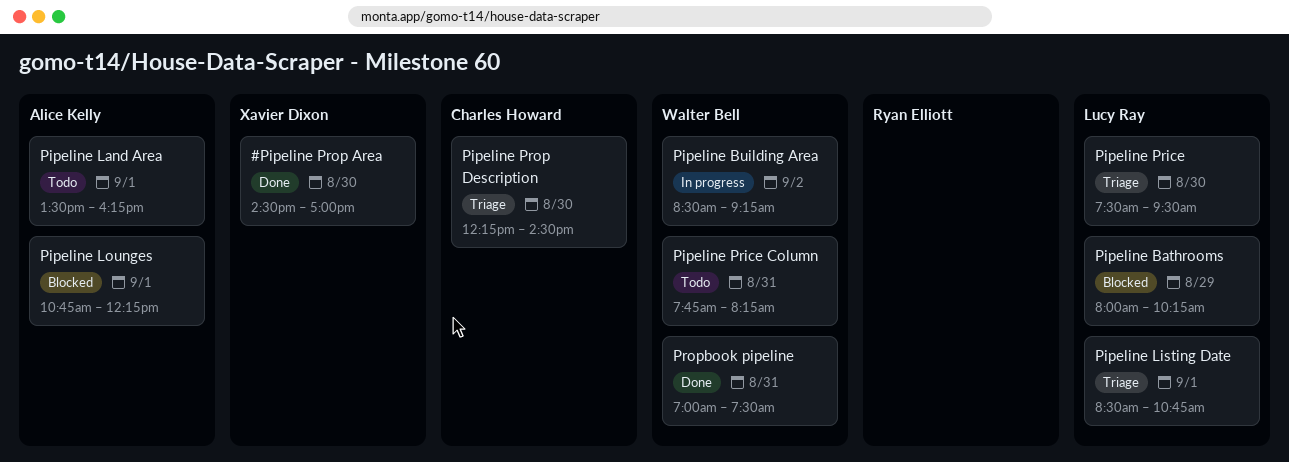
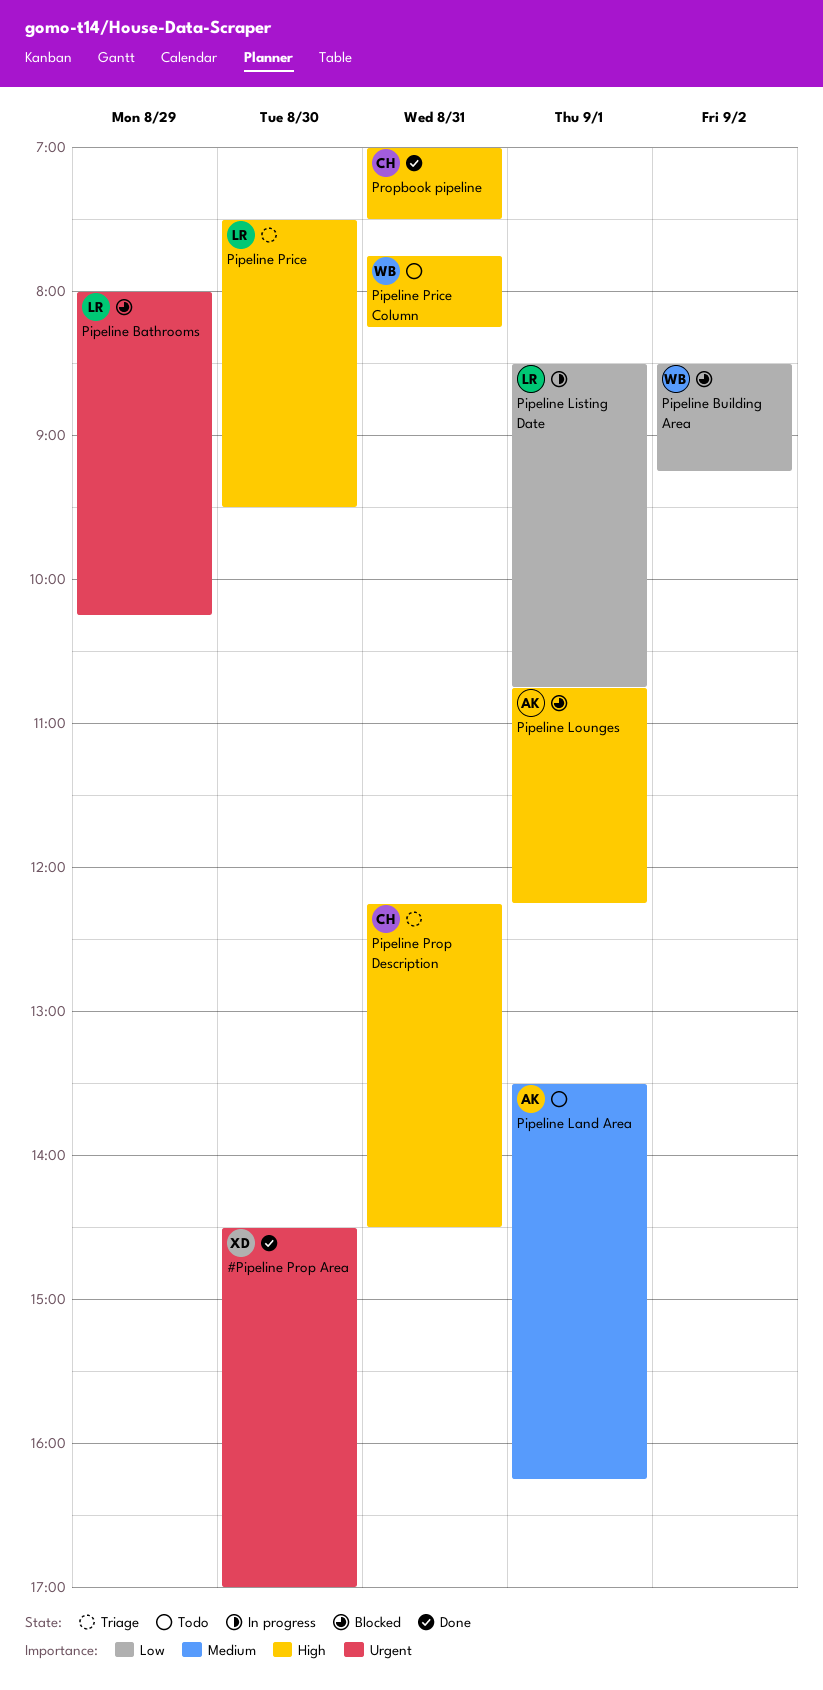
Pipeline Building Area, status: In progress -> Blocked
Pipeline Listing Date, status: Triage -> In progress
Pipeline Prop Description, day: Aug 30 -> Aug 31
Propbook pipeline, owner: Walter Bell -> Charles Howard

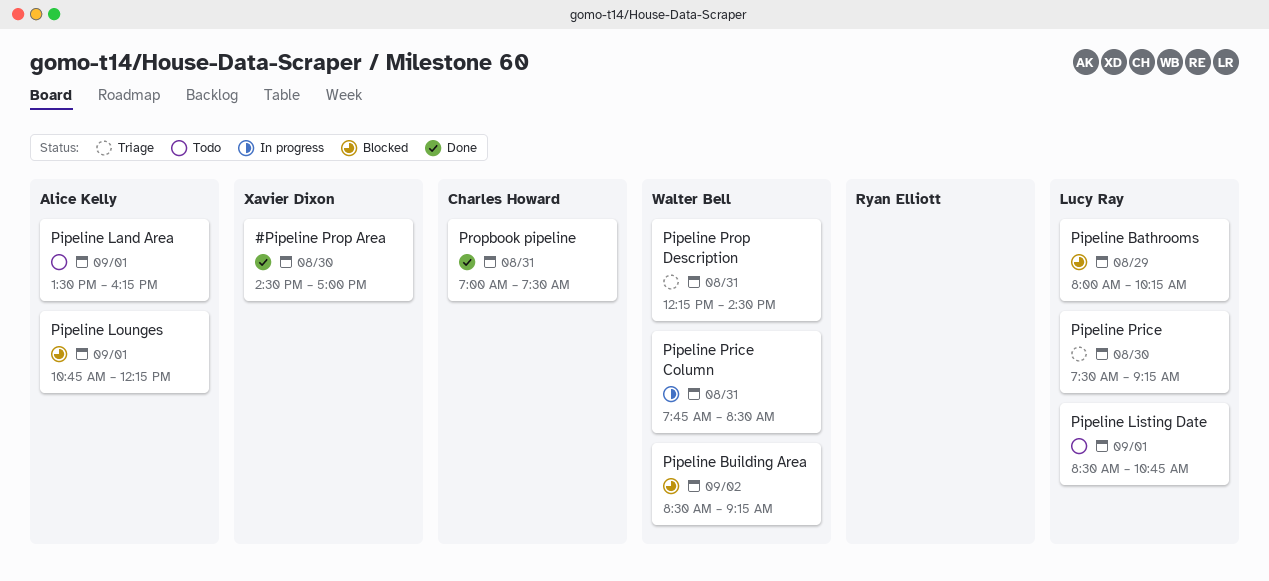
Pipeline Listing Date, status: In progress -> Todo
Pipeline Price, ends: 09:30 -> 09:15
Pipeline Price Column, status: Todo -> In progress
Pipeline Price Column, ends: 08:15 -> 08:30
Pipeline Prop Description, owner: Charles Howard -> Walter Bell

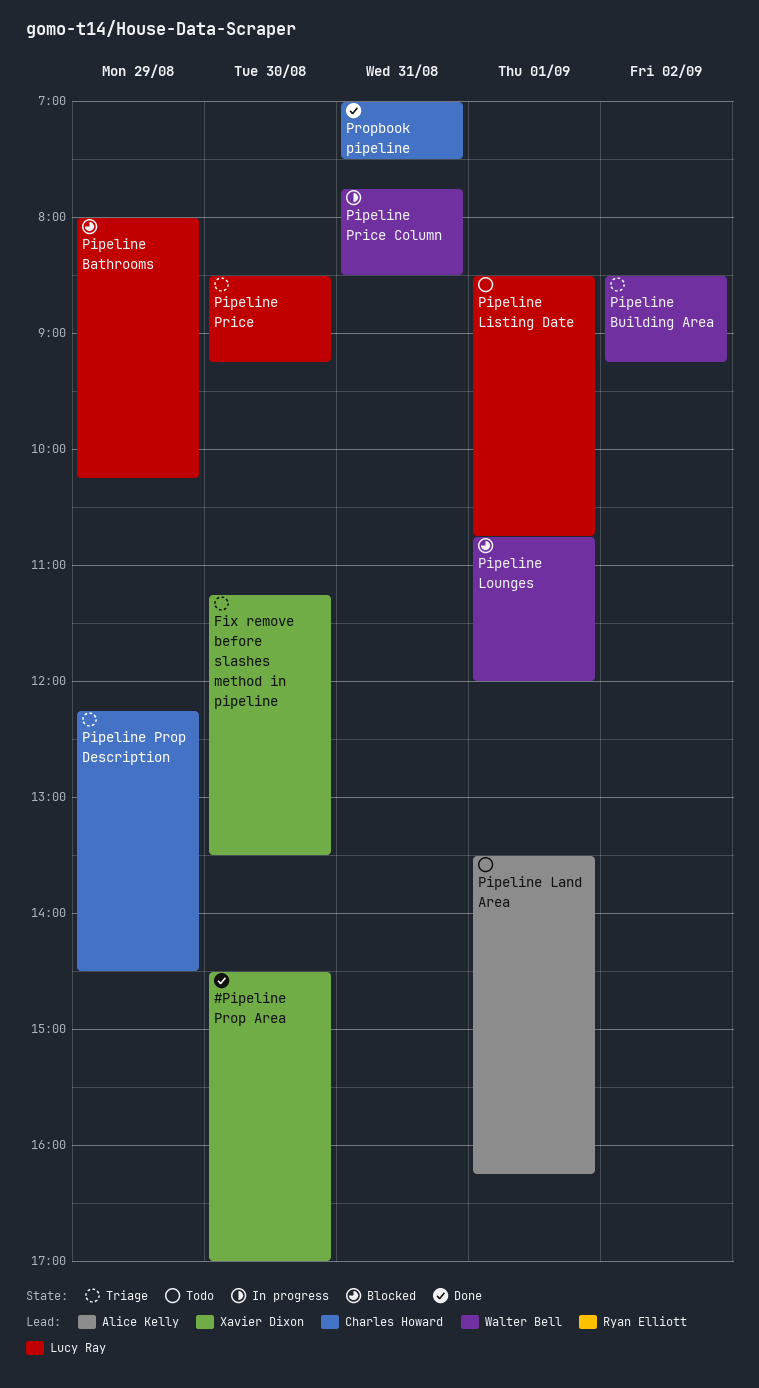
Fix remove before slashes method in pipeline: none -> present
Pipeline Building Area, status: Blocked -> Triage
Pipeline Lounges, owner: Alice Kelly -> Walter Bell
Pipeline Lounges, ends: 12:15 -> 12:00
Pipeline Price, begins: 07:30 -> 08:30
Pipeline Prop Description, owner: Walter Bell -> Charles Howard
Pipeline Prop Description, day: Aug 31 -> Aug 29

